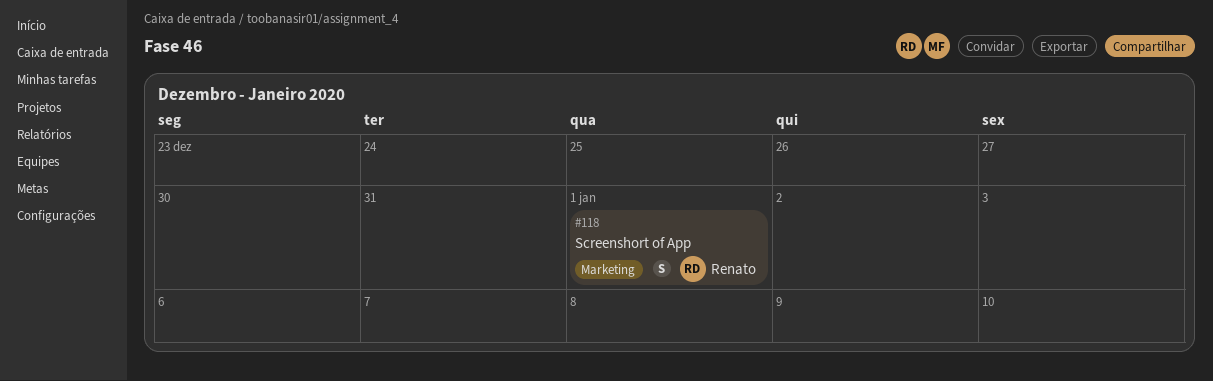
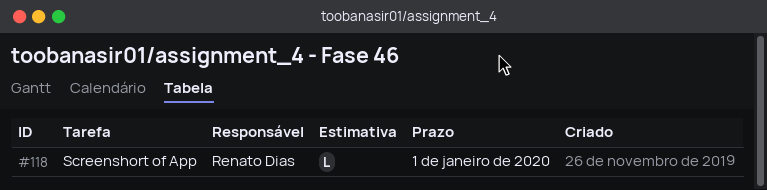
#118, estimate: S -> L

